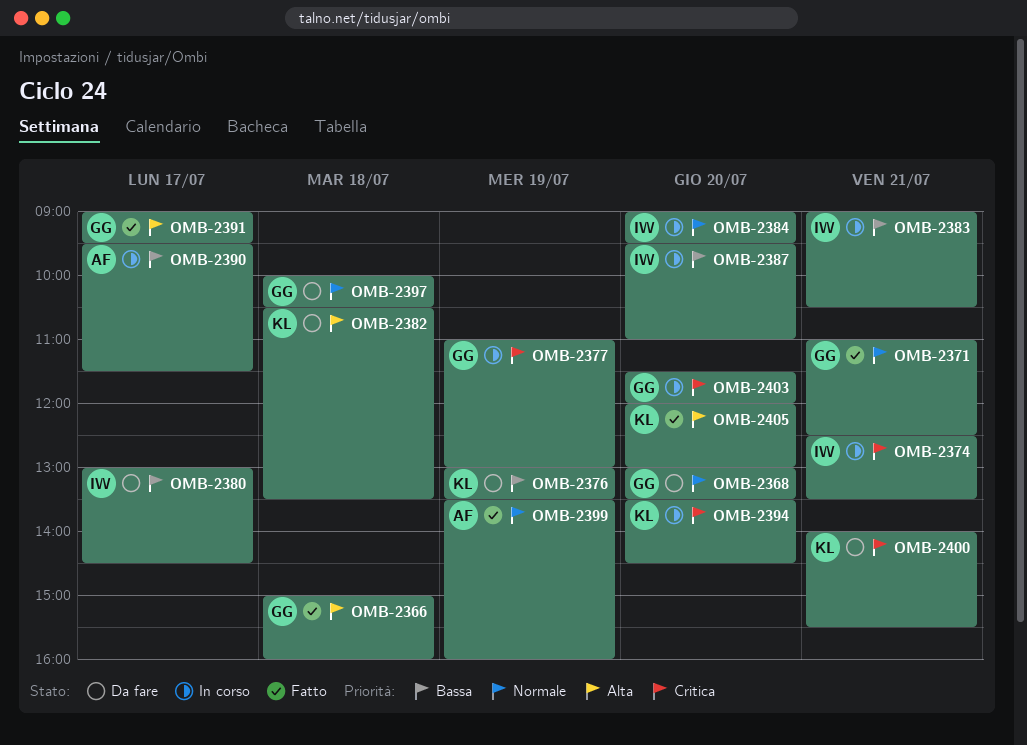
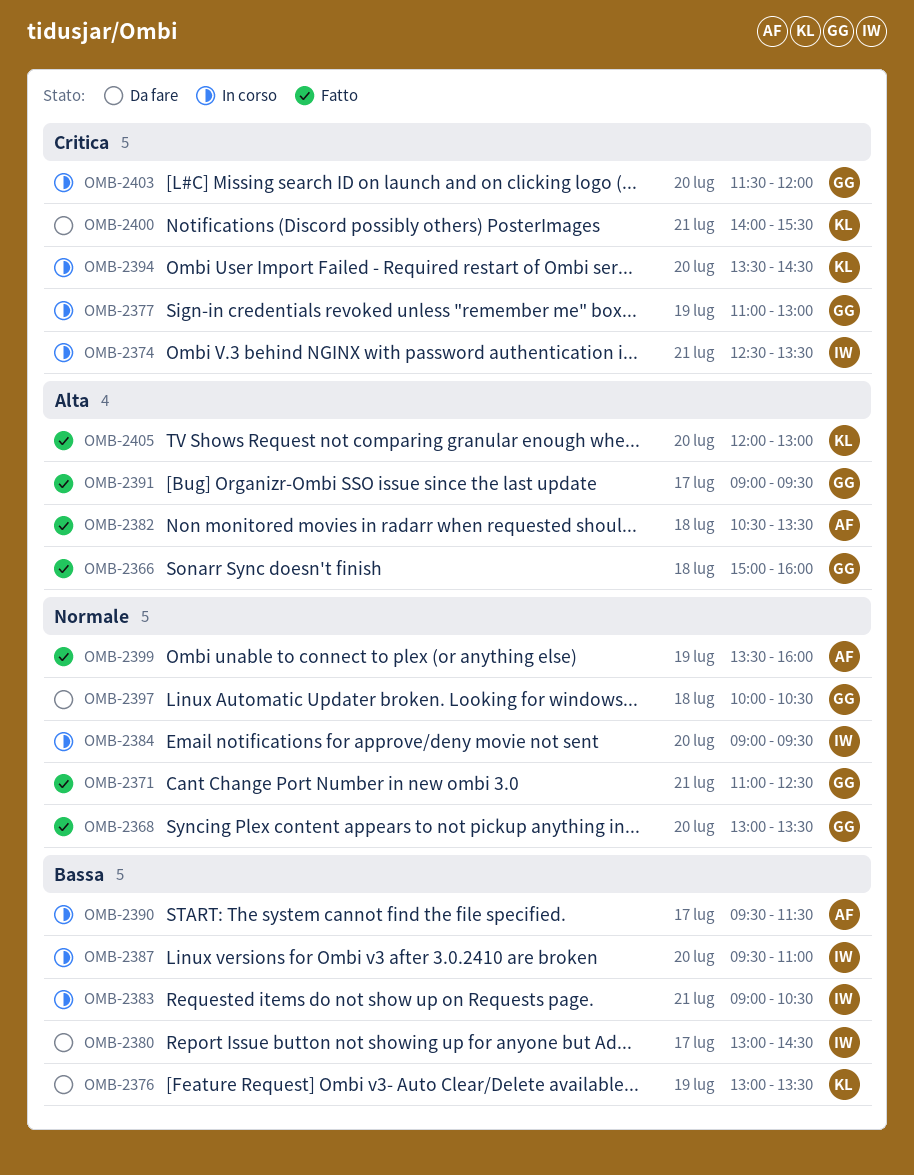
OMB-2368, status: Da fare -> Fatto
OMB-2382, status: Da fare -> Fatto
OMB-2382, owner: KL -> AF

